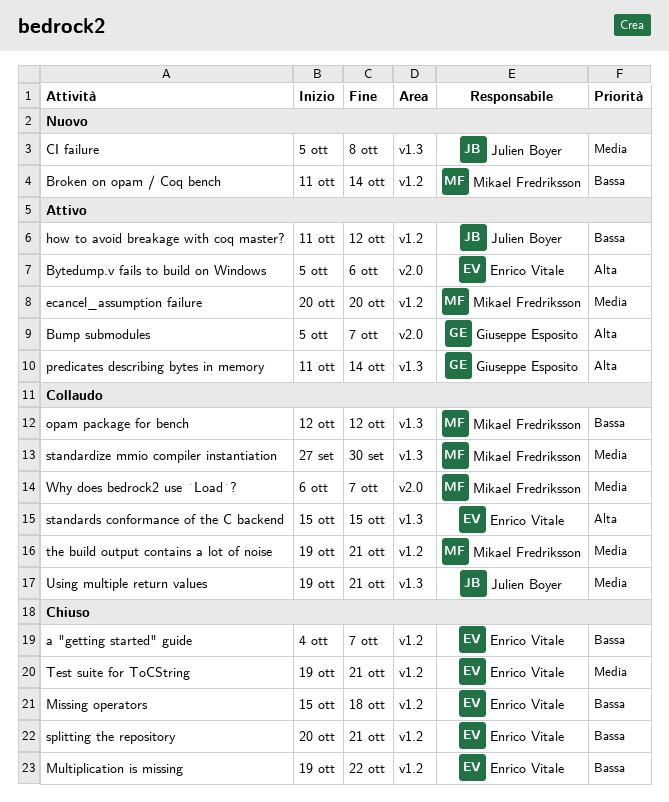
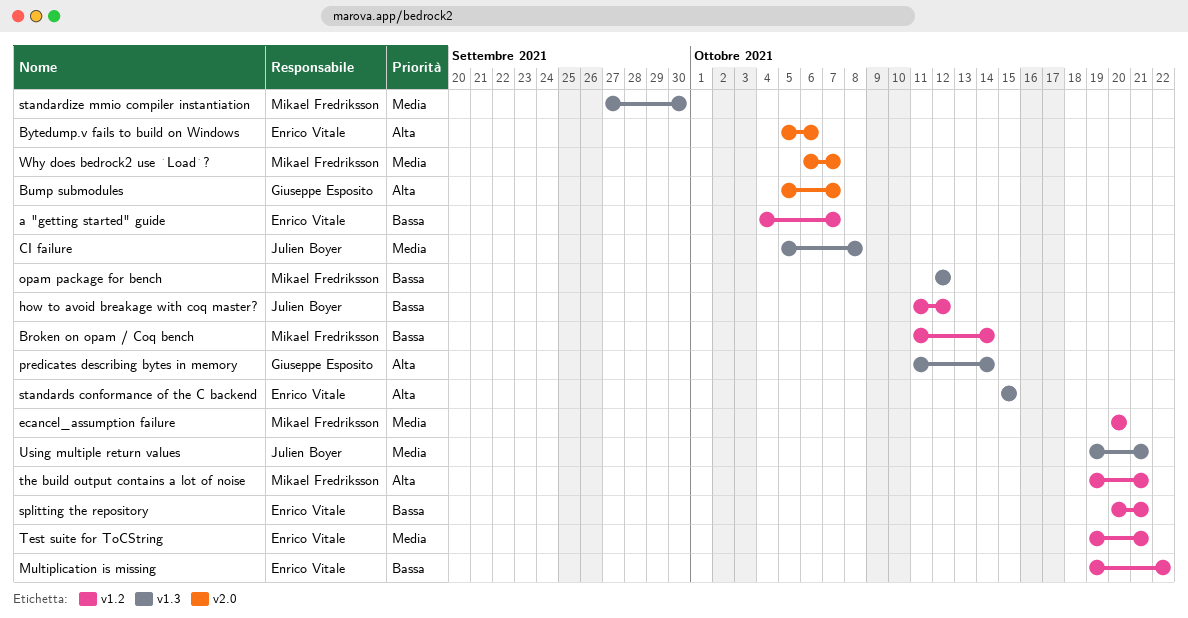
Missing operators: present -> none
the build output contains a lot of noise, priority: Media -> Alta

